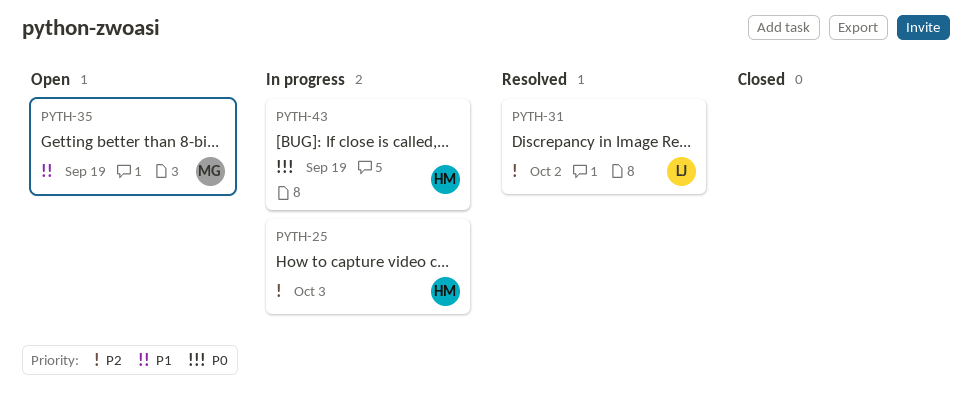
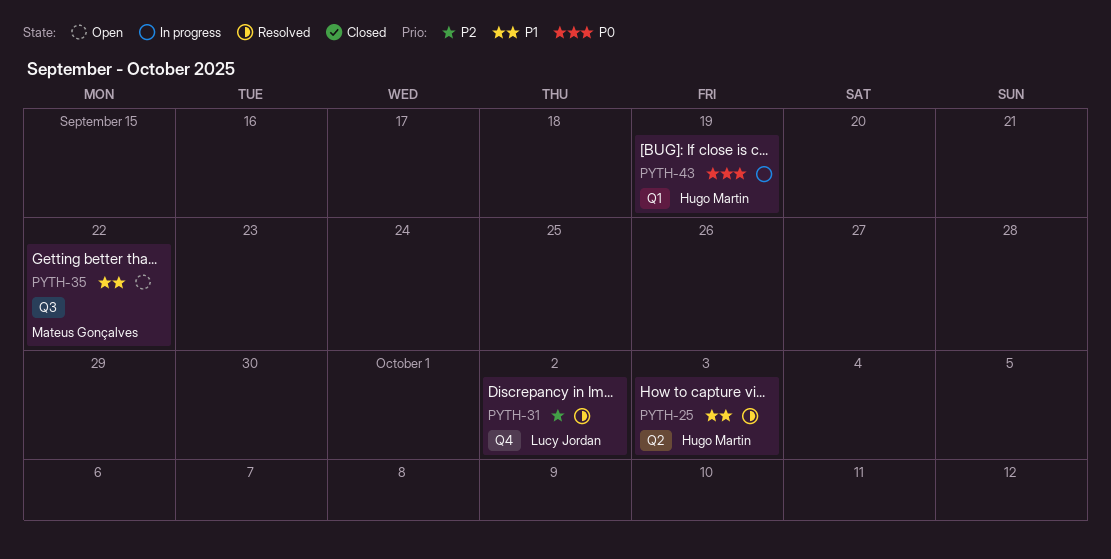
PYTH-25, status: In progress -> Resolved
PYTH-25, priority: P2 -> P1
PYTH-35, due: Sep 19 -> Sep 22

